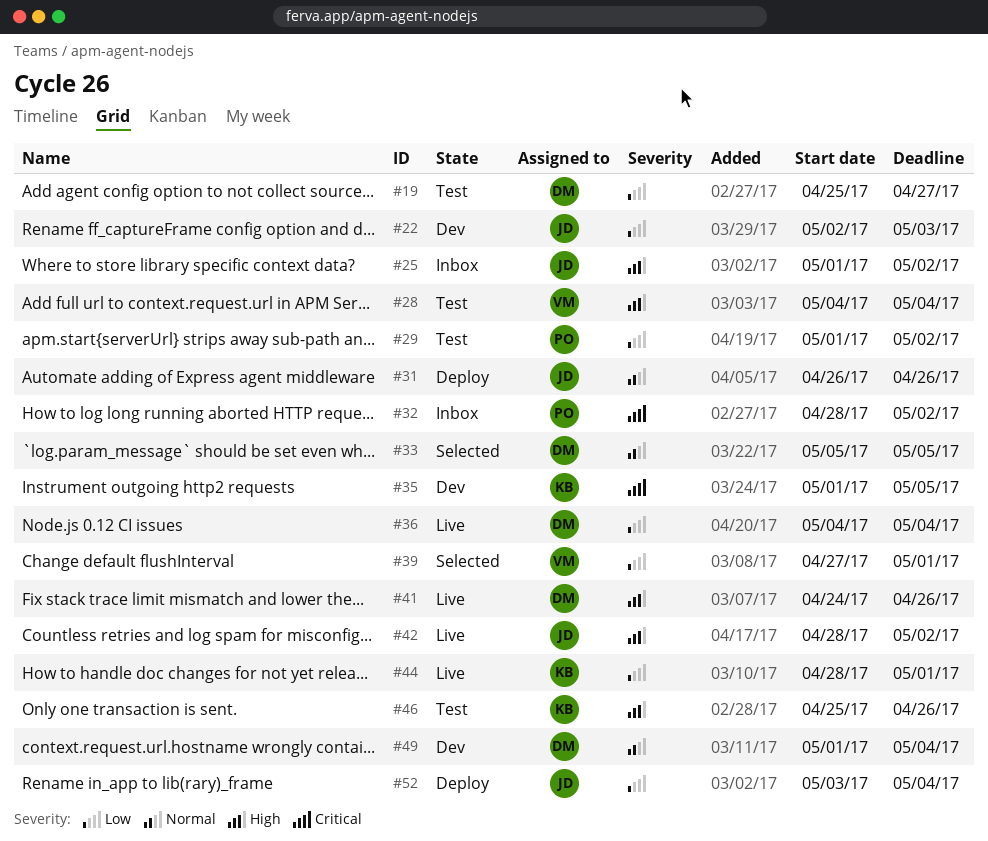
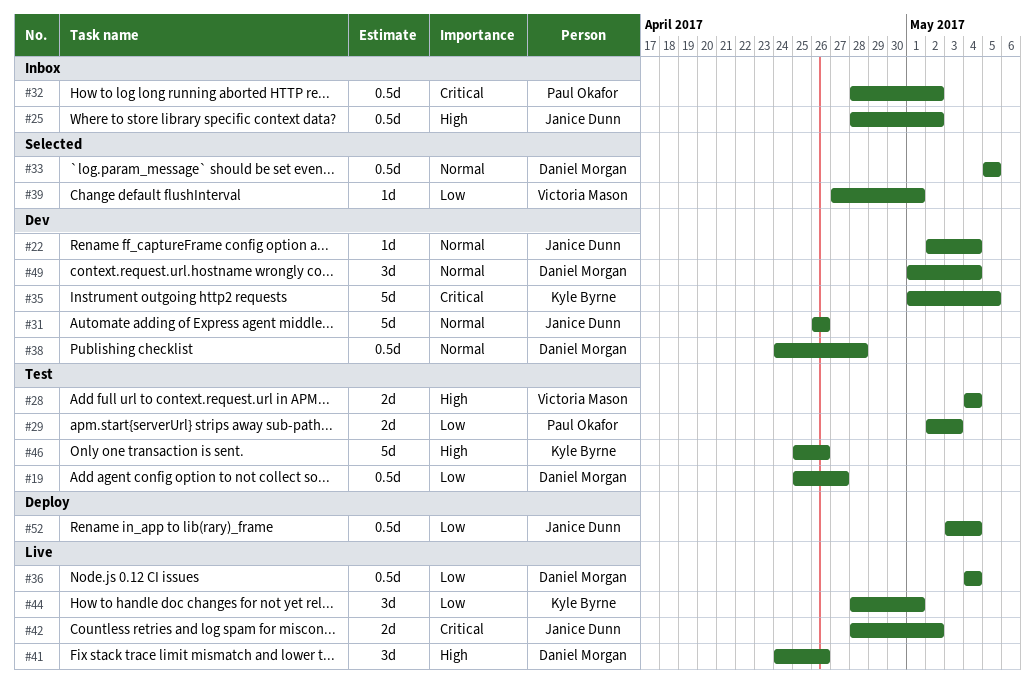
#22, priority: Low -> Normal
#22, due: May 3 -> May 4
#25, start: May 1 -> Apr 28
#29, start: May 1 -> May 2
#29, due: May 2 -> May 3
#31, status: Deploy -> Dev
#38: none -> present
#42, priority: High -> Critical

